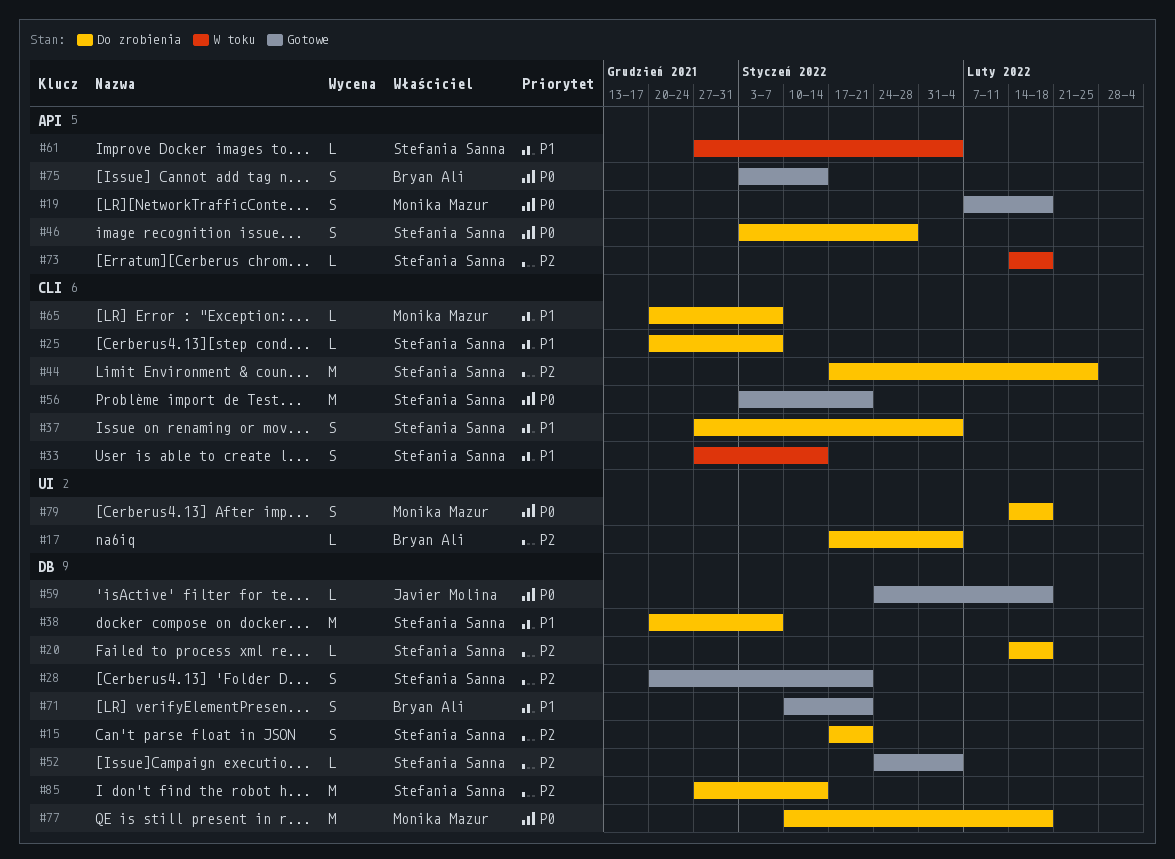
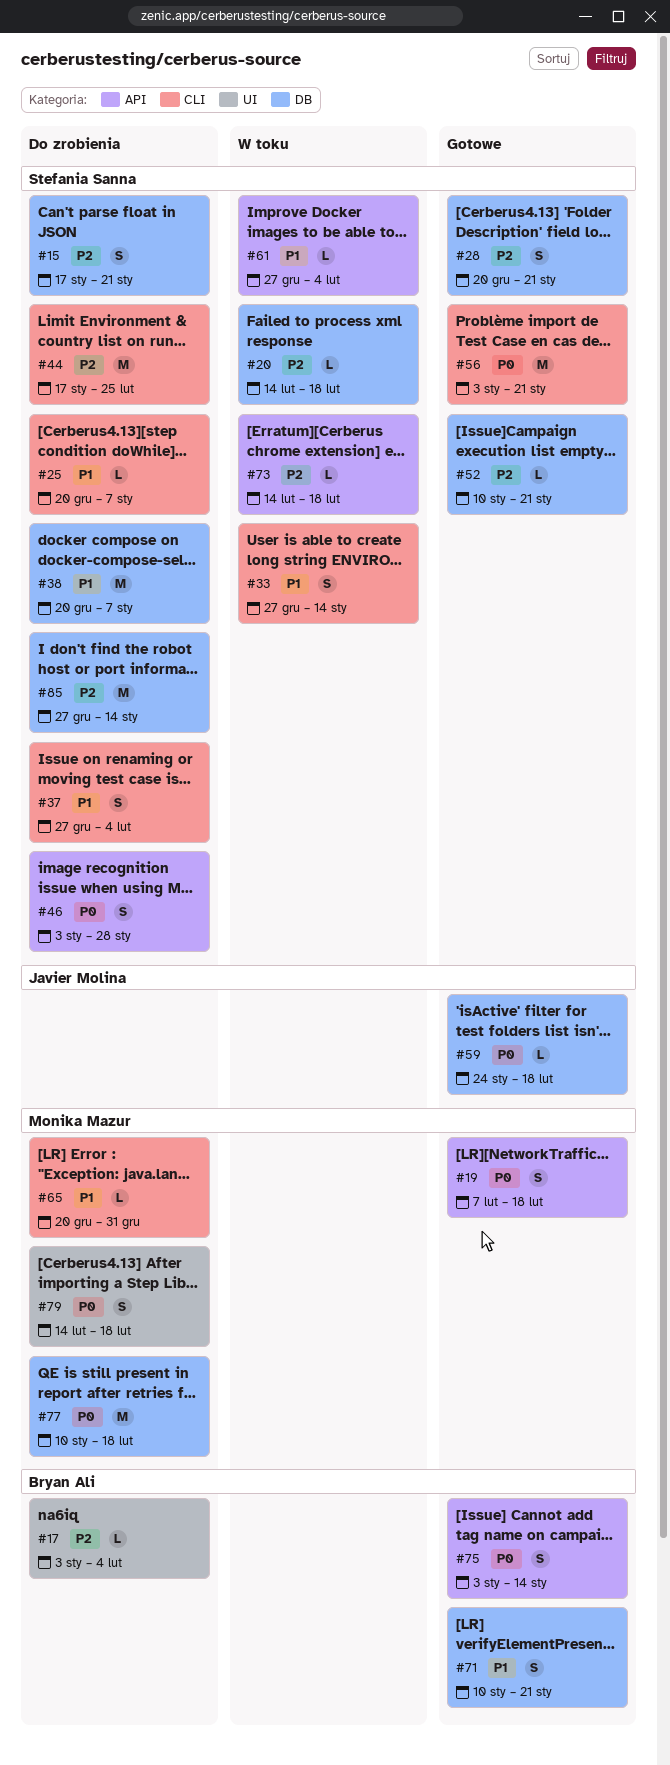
#17, start: Jan 17 -> Jan 3
#20, status: Do zrobienia -> W toku
#52, start: Jan 24 -> Jan 10
#52, due: Feb 4 -> Jan 21
#65, due: Jan 7 -> Dec 31

